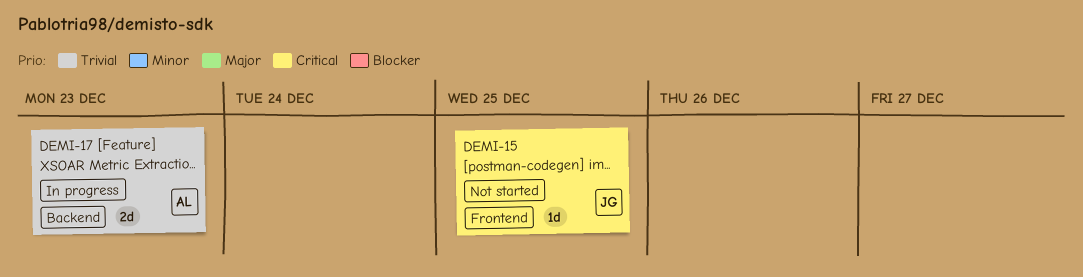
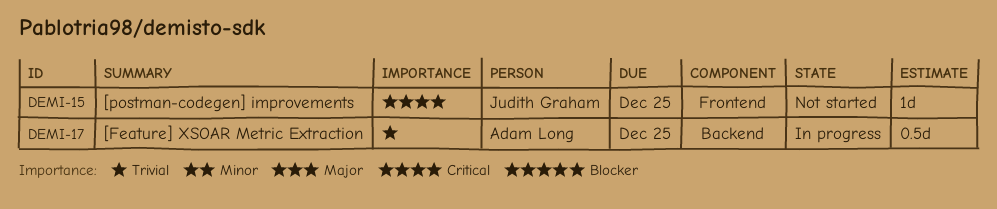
DEMI-17, estimate: 2d -> 0.5d
DEMI-17, due: Dec 23 -> Dec 25

